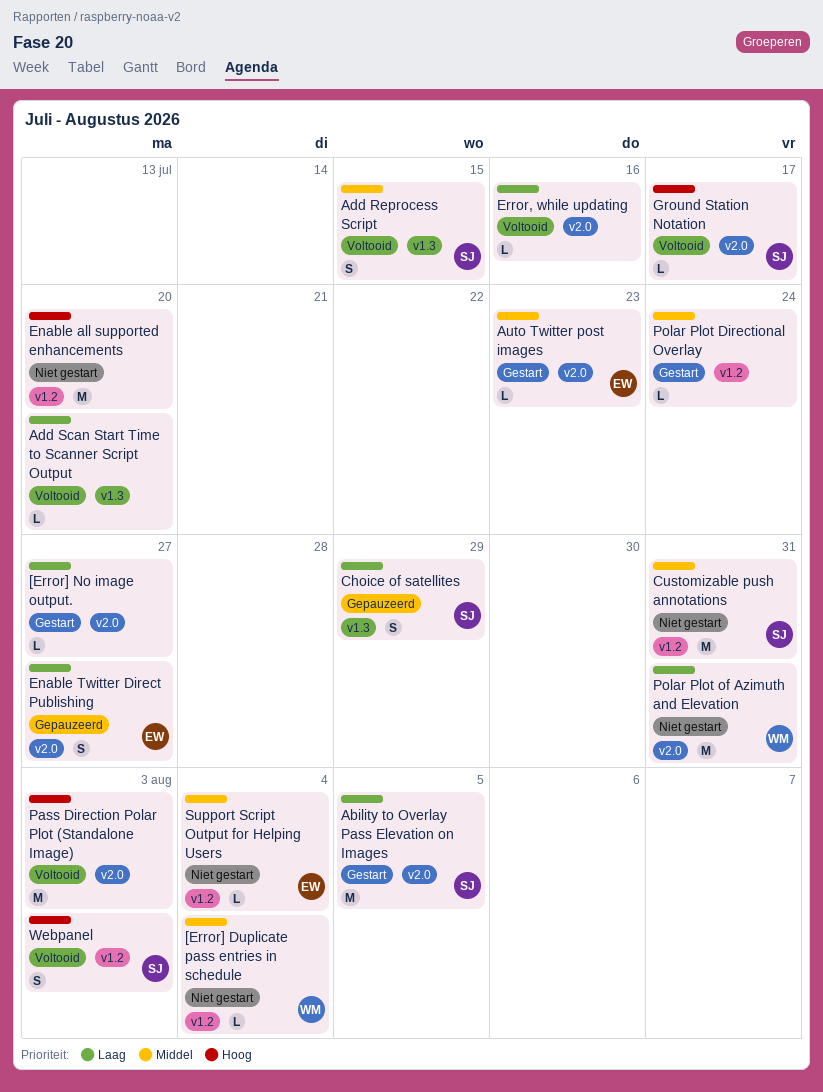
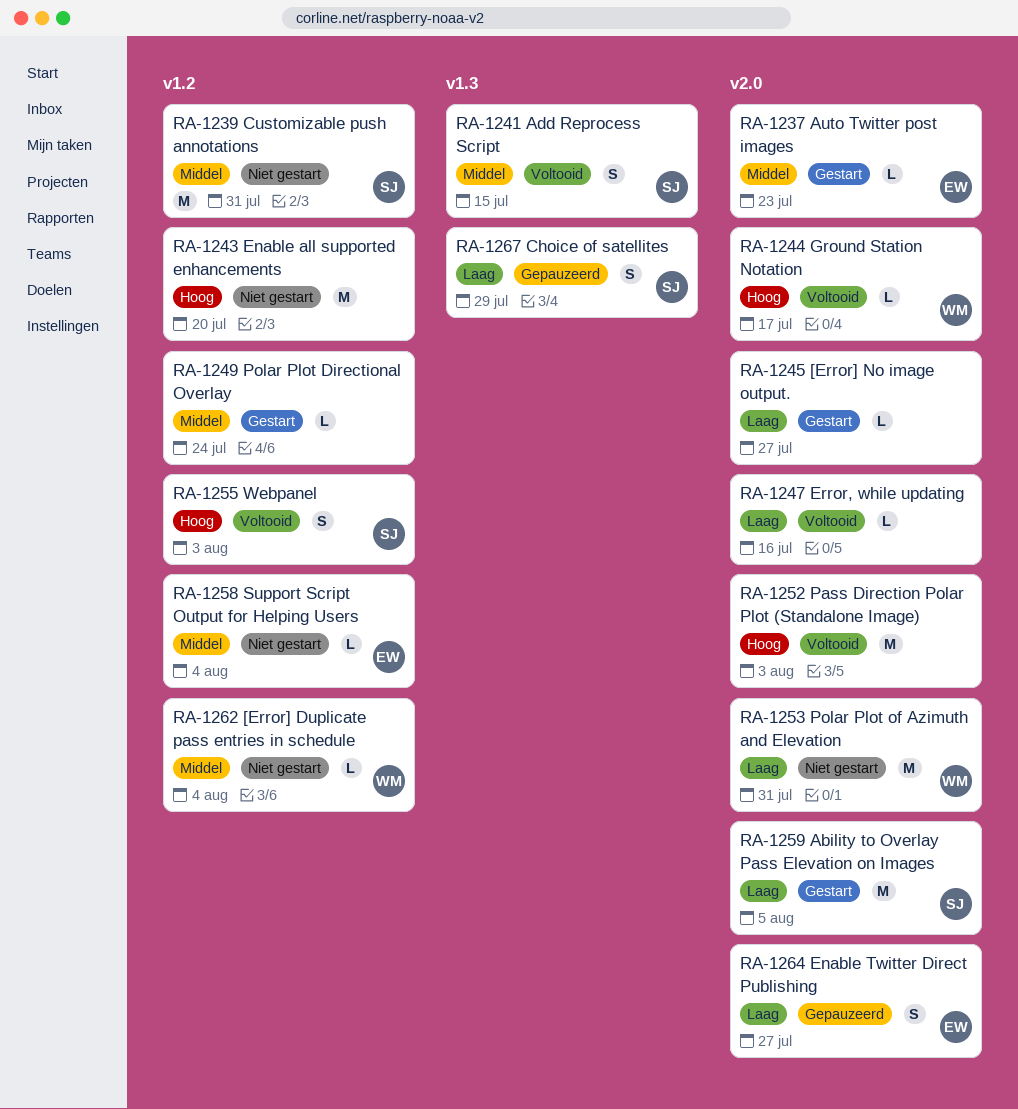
Add Scan Start Time to Scanner Script Output: present -> none
Ground Station Notation, owner: SJ -> WM

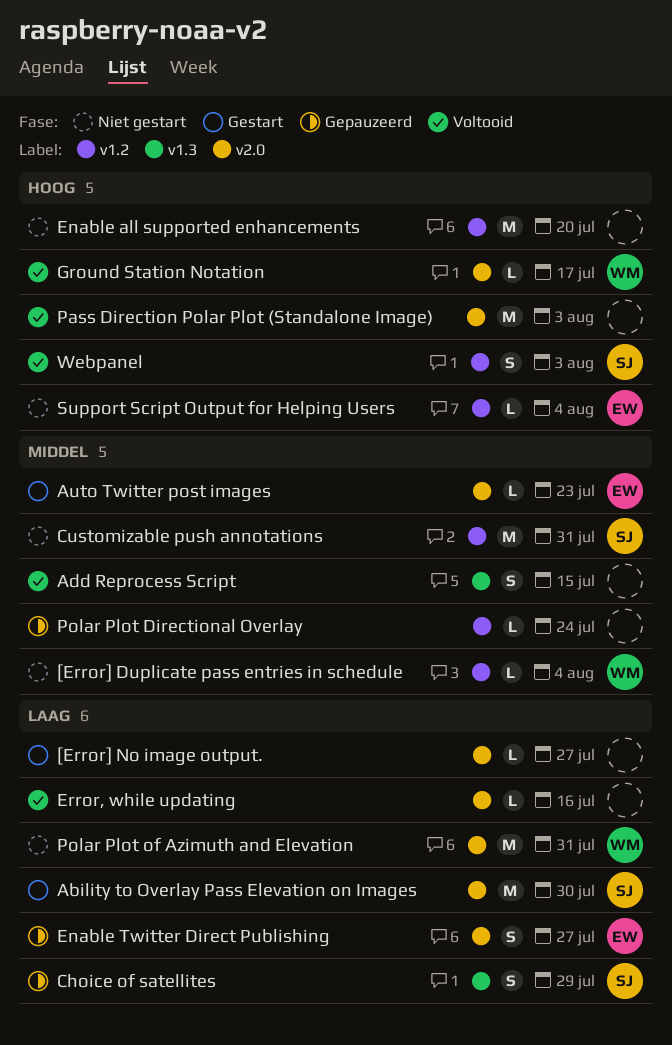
Ability to Overlay Pass Elevation on Images, due: Aug 5 -> Jul 30
Add Reprocess Script, owner: SJ -> none
Polar Plot Directional Overlay, status: Gestart -> Gepauzeerd
Support Script Output for Helping Users, priority: Middel -> Hoog

